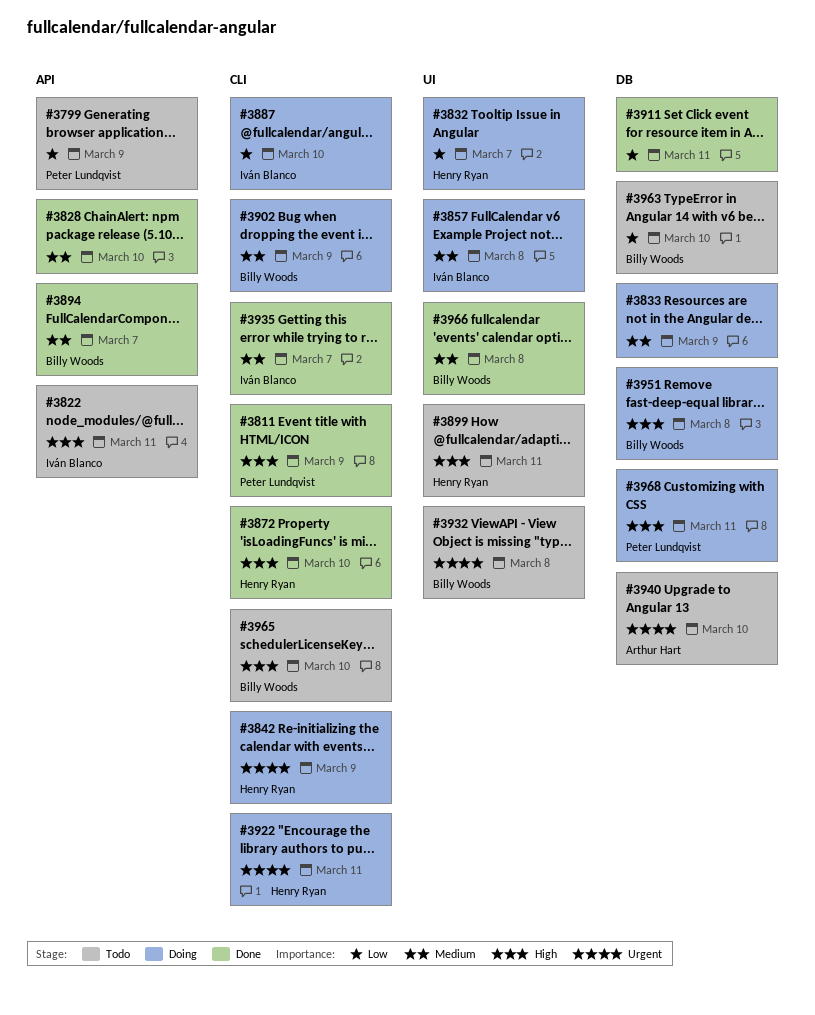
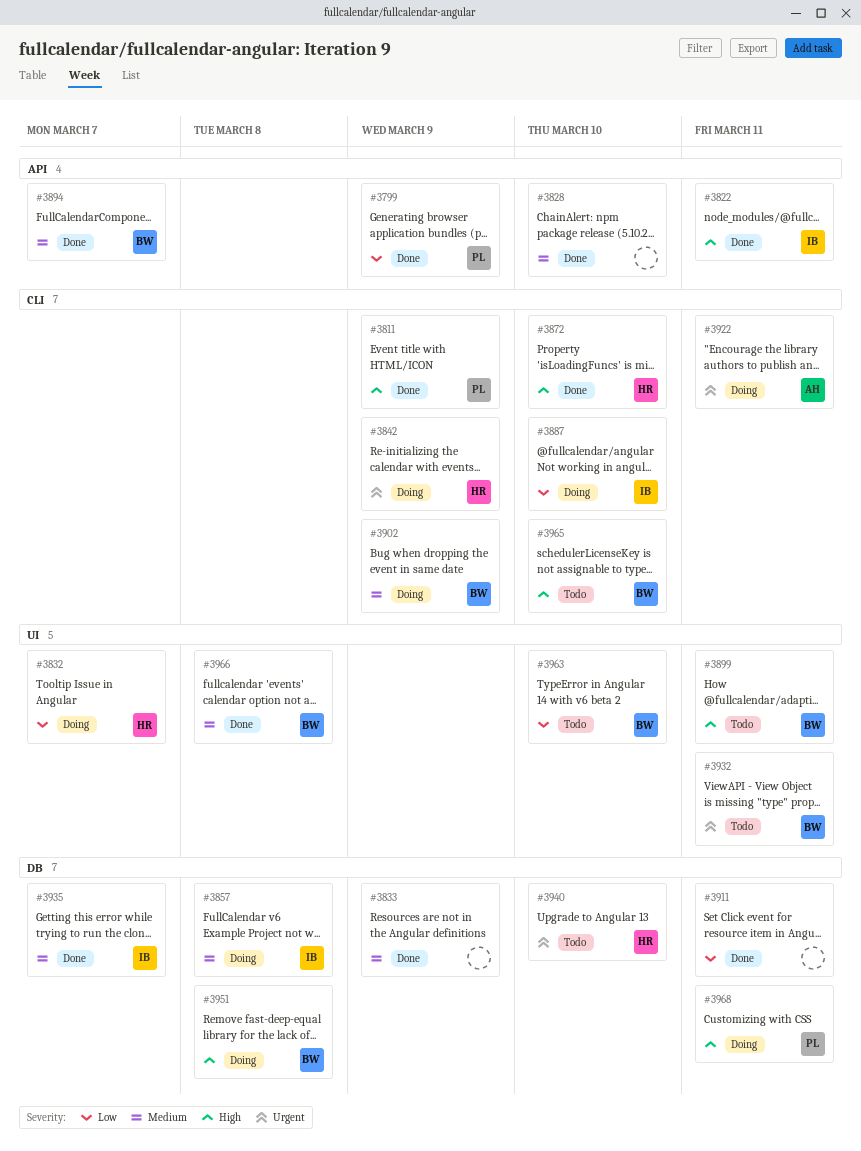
#3799, status: Todo -> Done
#3822, status: Todo -> Done
#3833, status: Doing -> Done
#3857, label: UI -> DB
#3899, owner: Henry Ryan -> Billy Woods
#3922, owner: Henry Ryan -> Arthur Hart
#3932, due: Mar 8 -> Mar 11
#3935, label: CLI -> DB
#3940, owner: Arthur Hart -> Henry Ryan
#3963, label: DB -> UI

